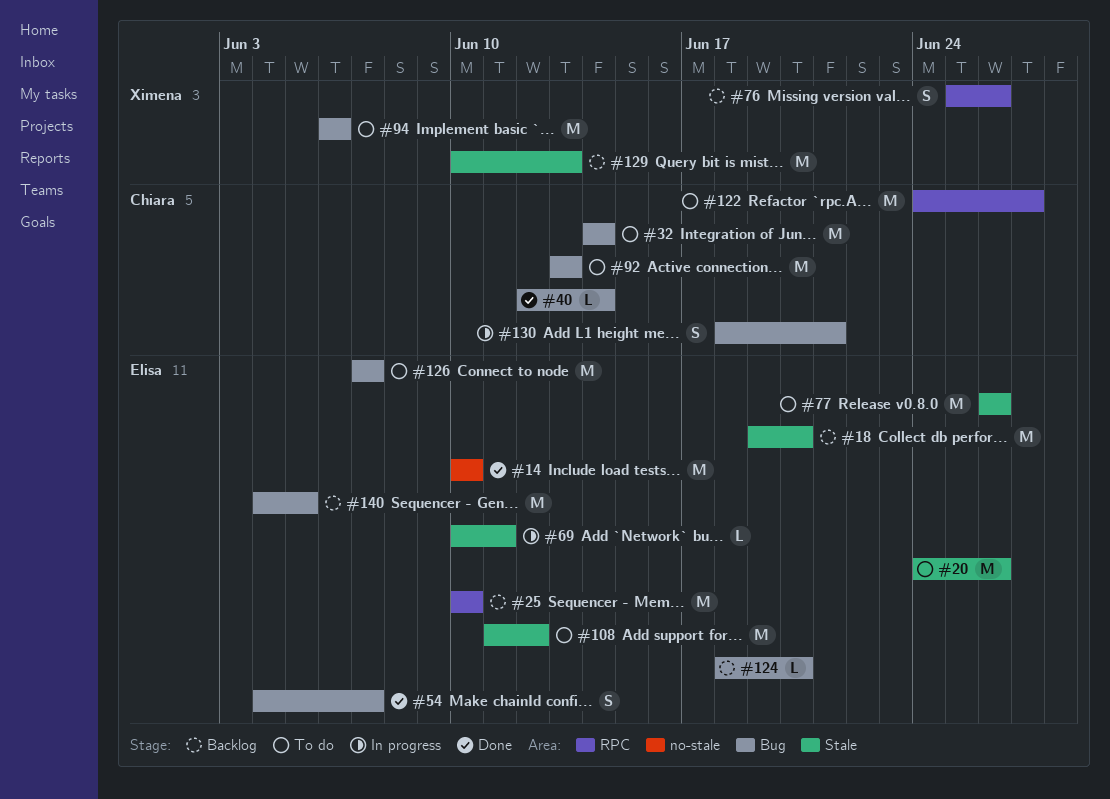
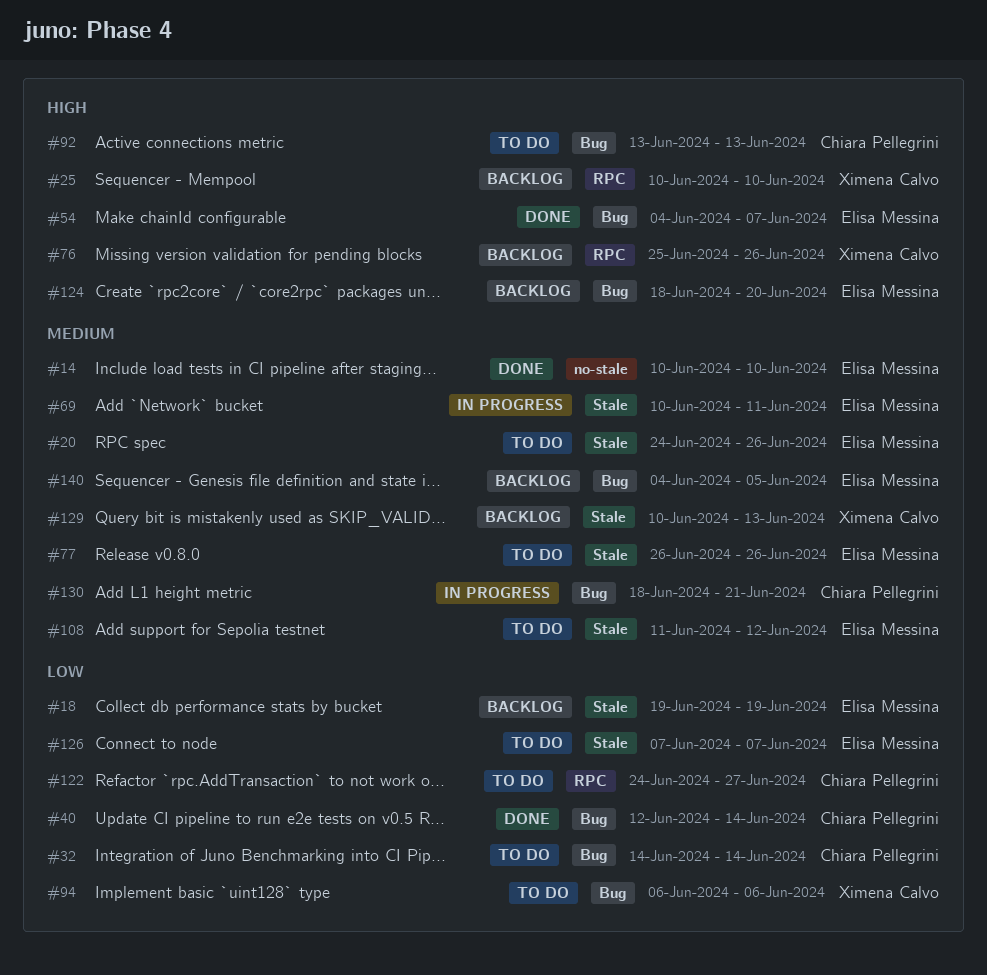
#18, due: Jun 20 -> Jun 19
#25, owner: Elisa Messina -> Ximena Calvo
#126, label: Bug -> Stale

